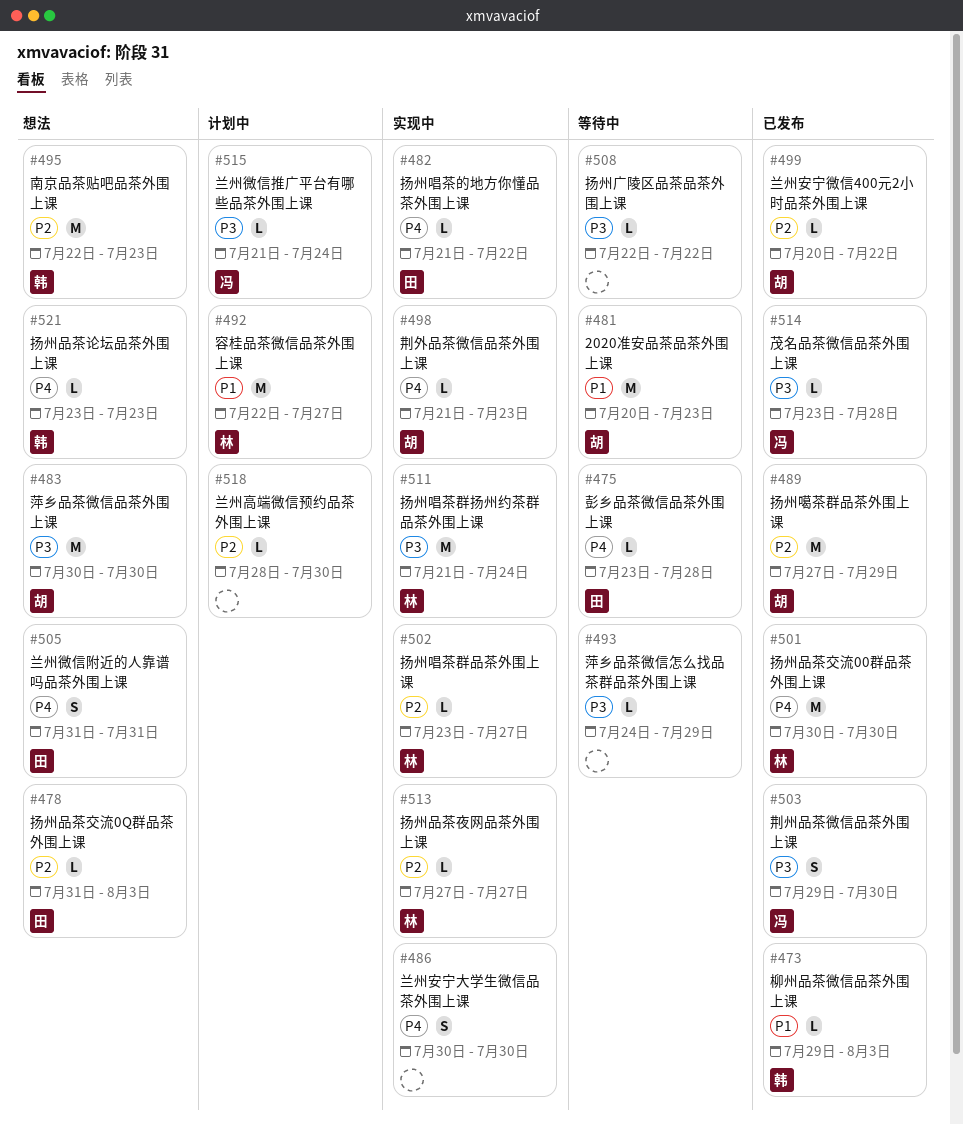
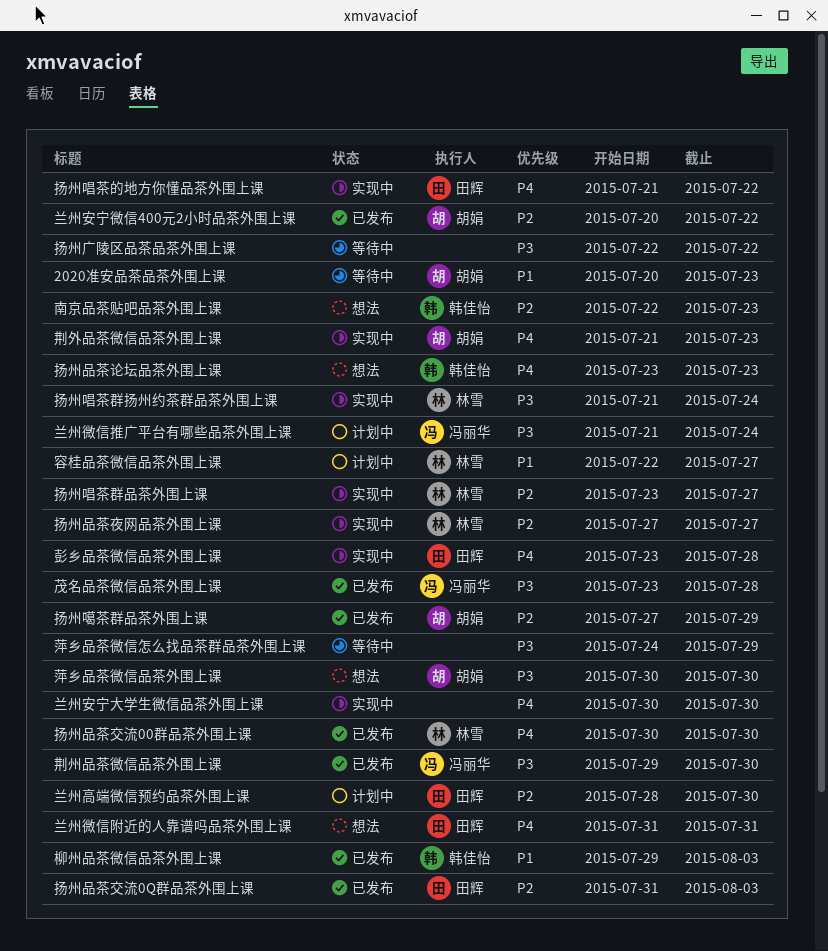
兰州高端微信预约品茶外围上课, owner: none -> 田辉
彭乡品茶微信品茶外围上课, status: 等待中 -> 实现中
扬州品茶交流0Q群品茶外围上课, status: 想法 -> 已发布

